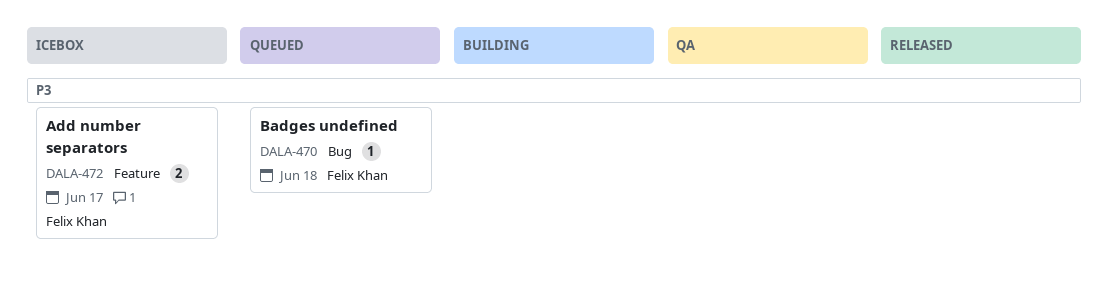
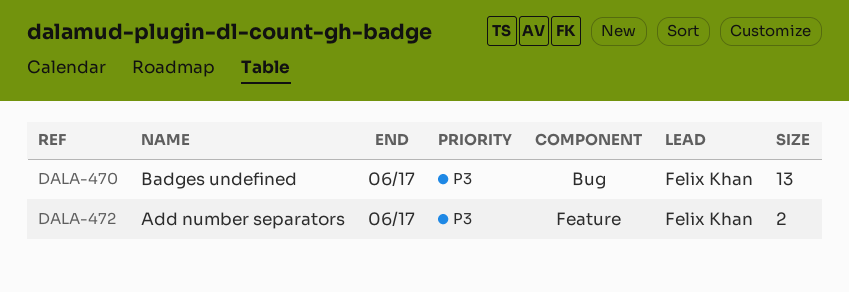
DALA-470, estimate: 1 -> 13
DALA-470, due: Jun 18 -> Jun 17

